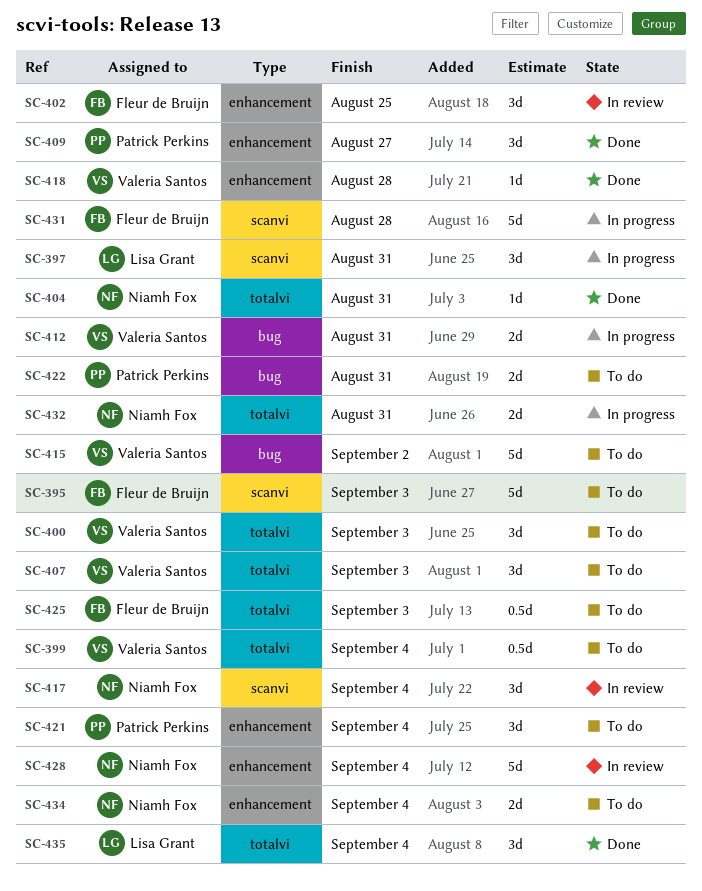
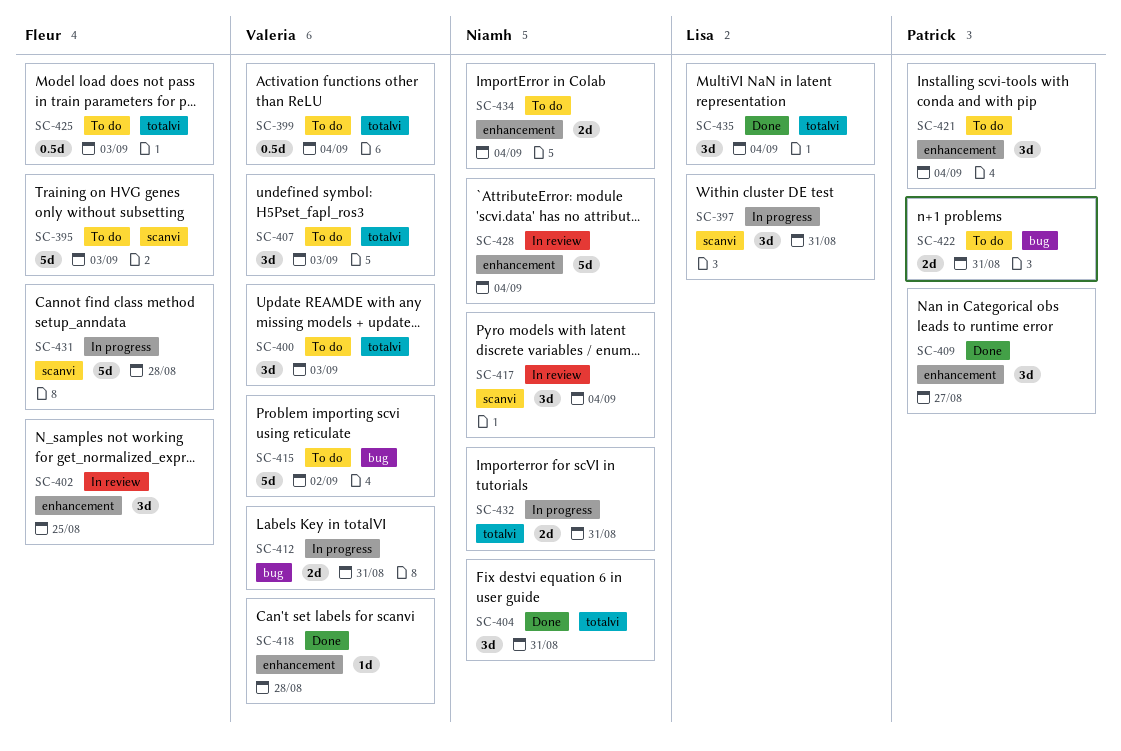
SC-404, estimate: 1d -> 3d

